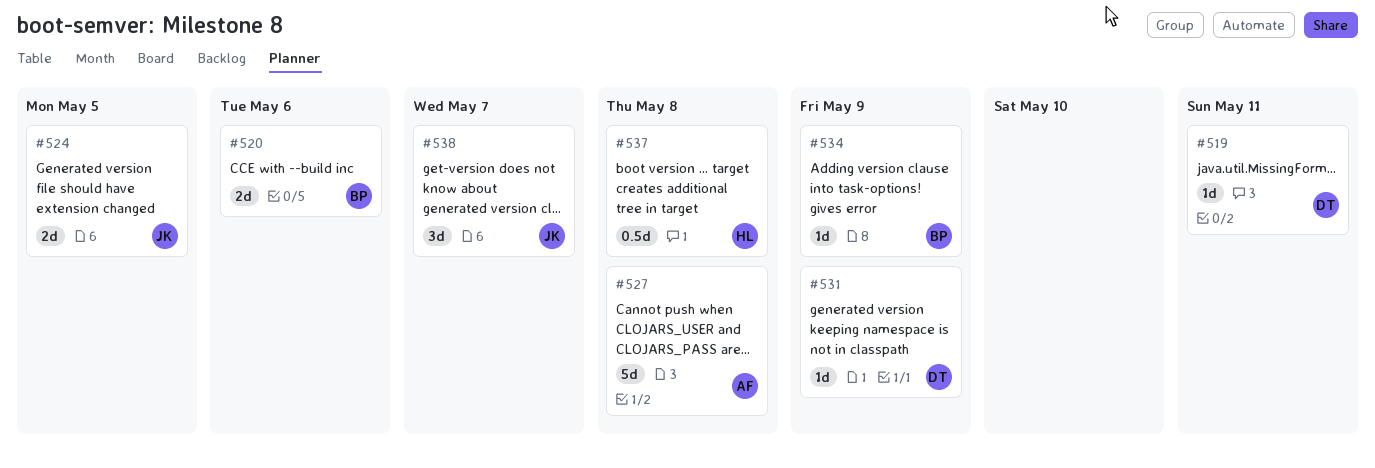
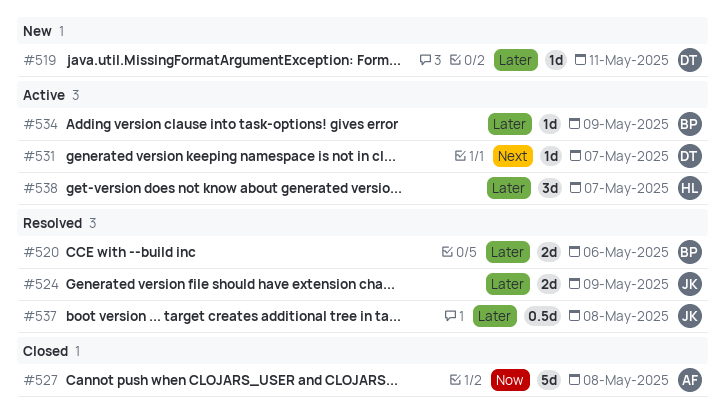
#524, due: May 5 -> May 9
#531, due: May 9 -> May 7
#537, owner: HL -> JK
#538, owner: JK -> HL

